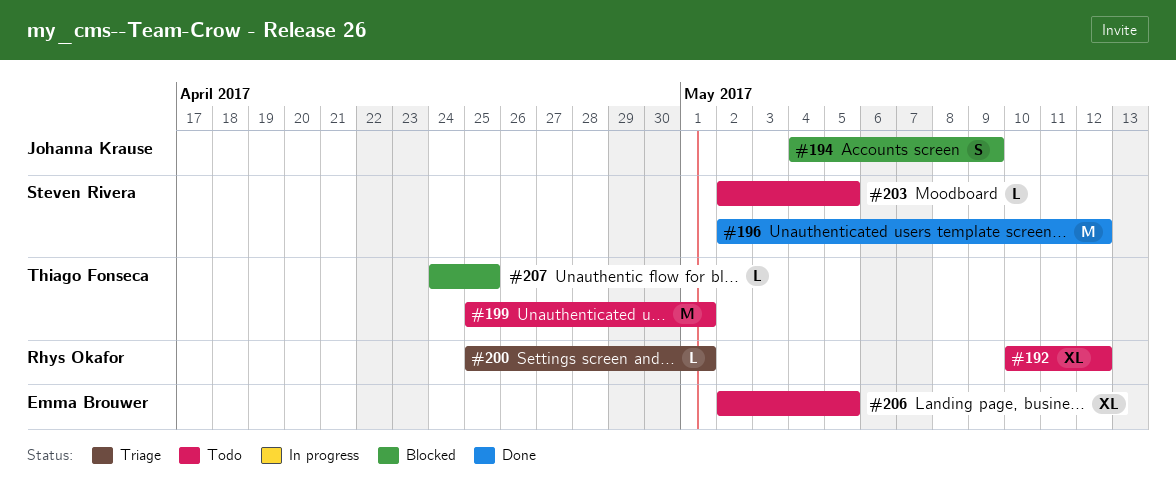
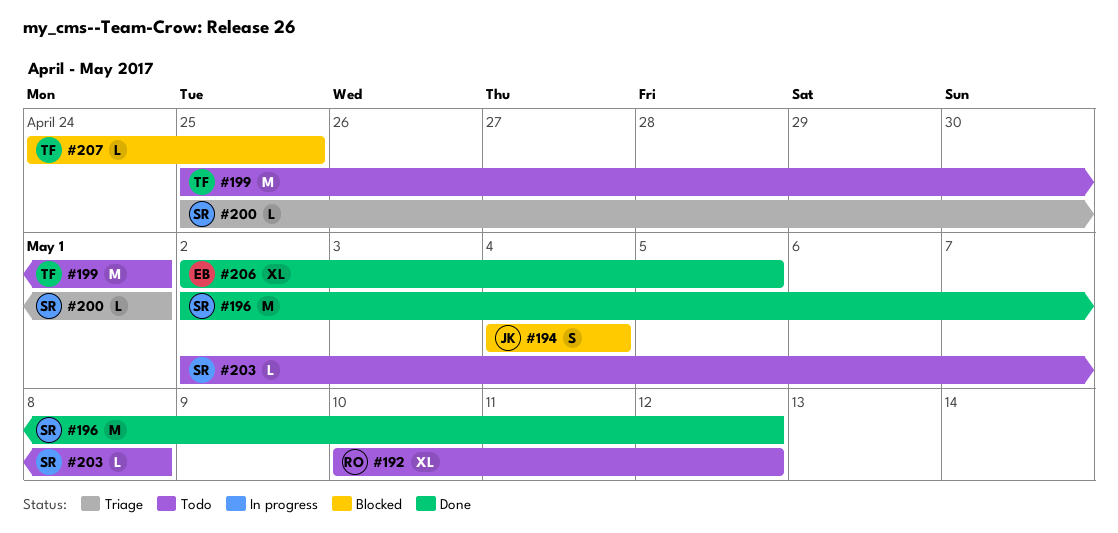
#194, due: May 9 -> May 4
#200, owner: Rhys Okafor -> Steven Rivera
#203, due: May 5 -> May 8
#206, status: Todo -> Done

